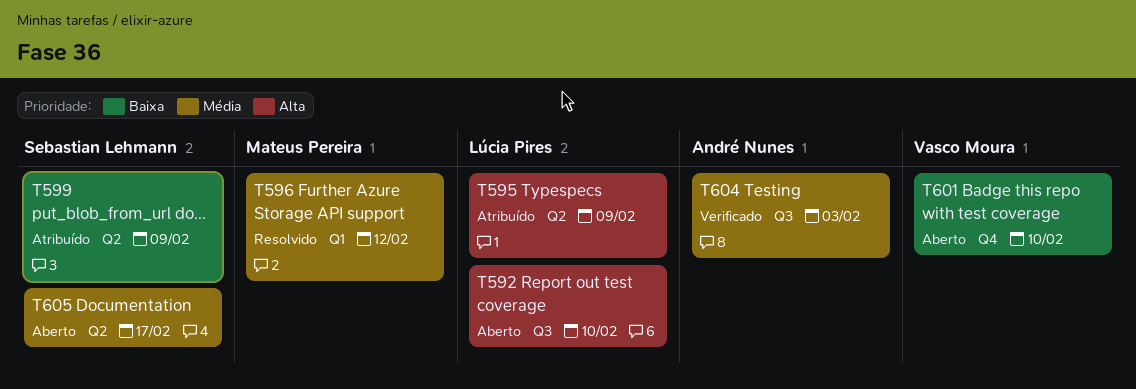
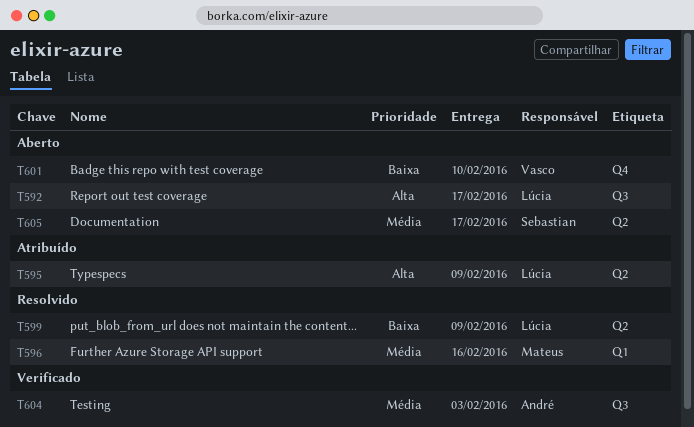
T592, due: Feb 10 -> Feb 17
T596, due: Feb 12 -> Feb 16
T599, status: Atribuído -> Resolvido
T599, owner: Sebastian Lehmann -> Lúcia Pires

